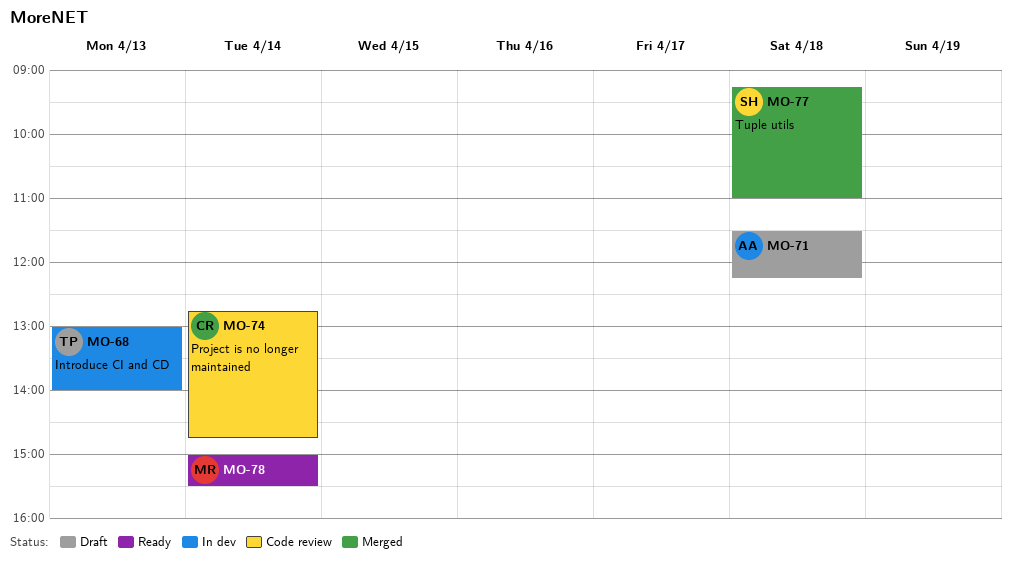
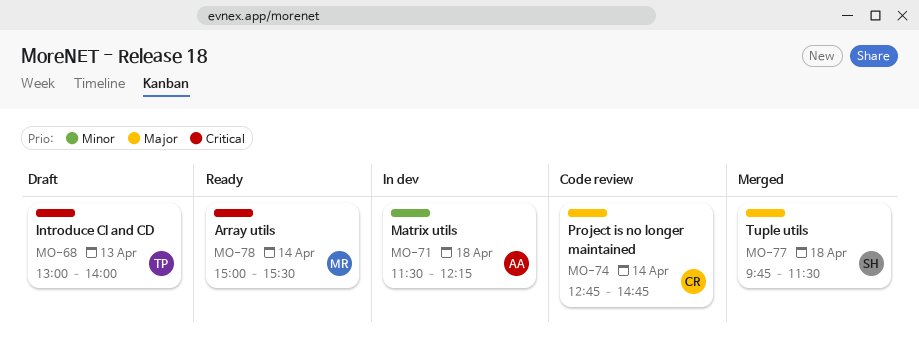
MO-68, status: In dev -> Draft
MO-71, status: Draft -> In dev
MO-77, begins: 09:15 -> 09:45
MO-77, ends: 11:00 -> 11:30

